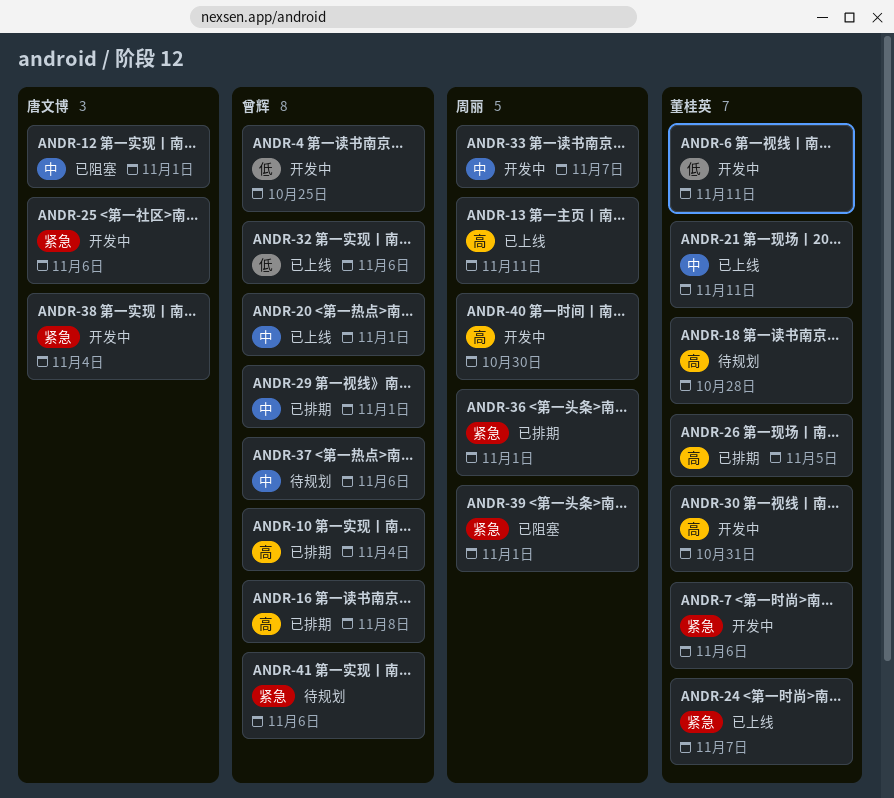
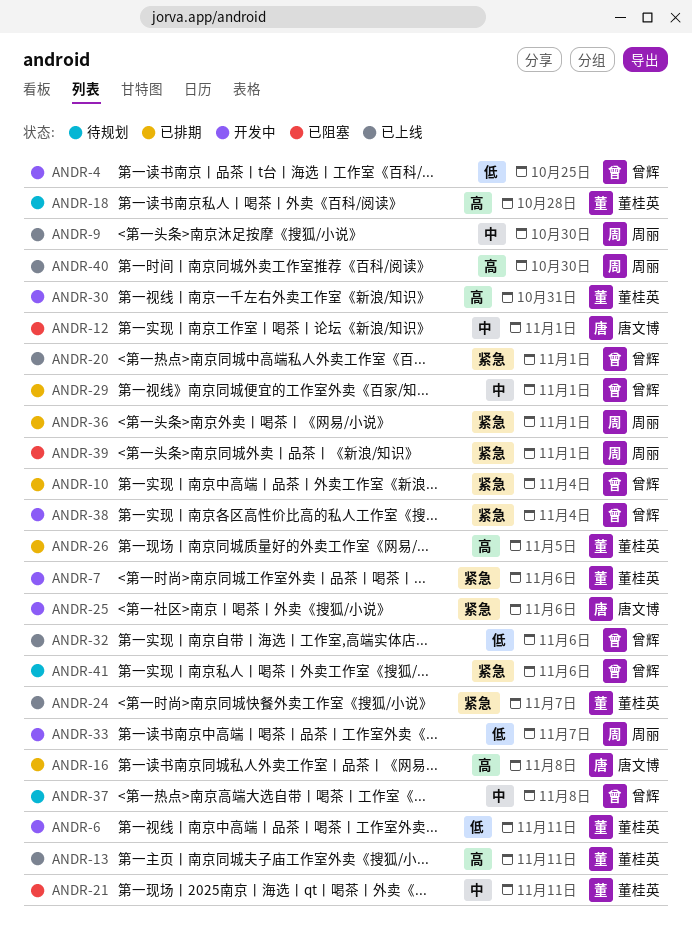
ANDR-9: none -> present
ANDR-10, priority: 高 -> 紧急
ANDR-13, owner: 周丽 -> 董桂英
ANDR-16, owner: 曾辉 -> 唐文博
ANDR-20, priority: 中 -> 紧急
ANDR-21, status: 已上线 -> 已阻塞
ANDR-33, priority: 中 -> 低
ANDR-37, due: Nov 6 -> Nov 8
ANDR-38, owner: 唐文博 -> 曾辉
ANDR-40, status: 开发中 -> 已上线

